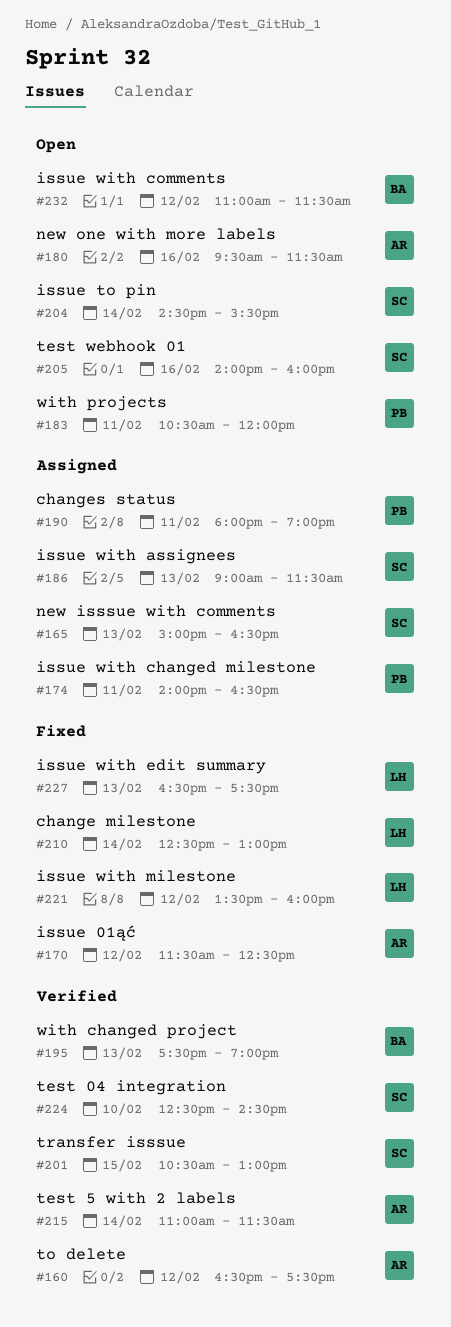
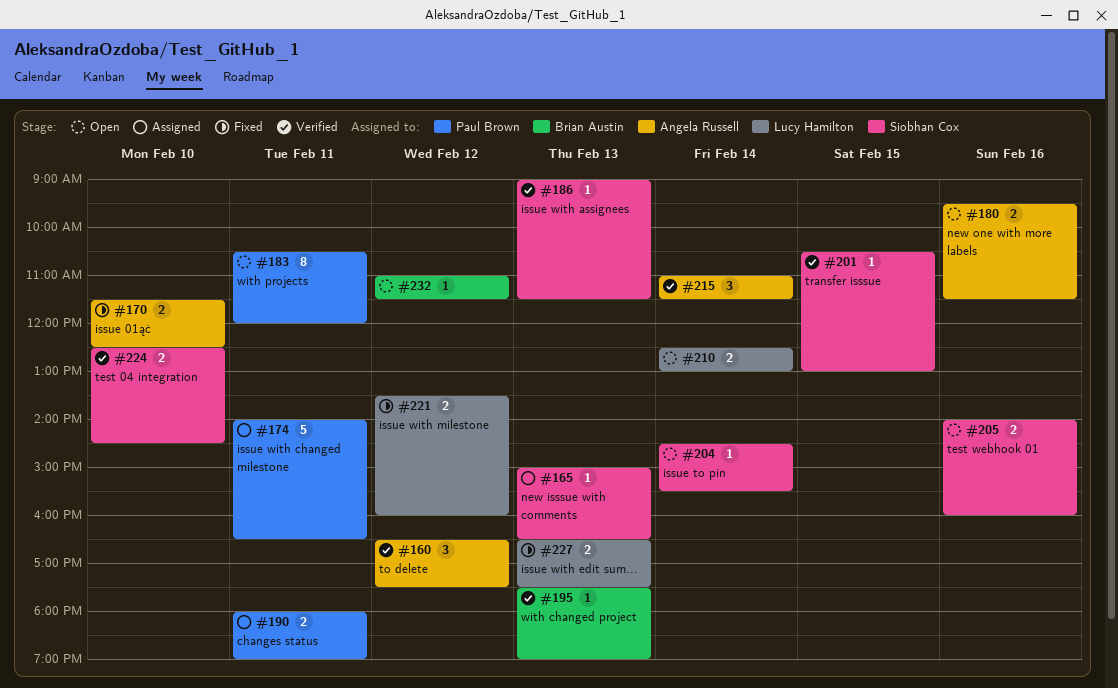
#170, day: Feb 12 -> Feb 10
#186, status: Assigned -> Verified
#210, status: Fixed -> Open

